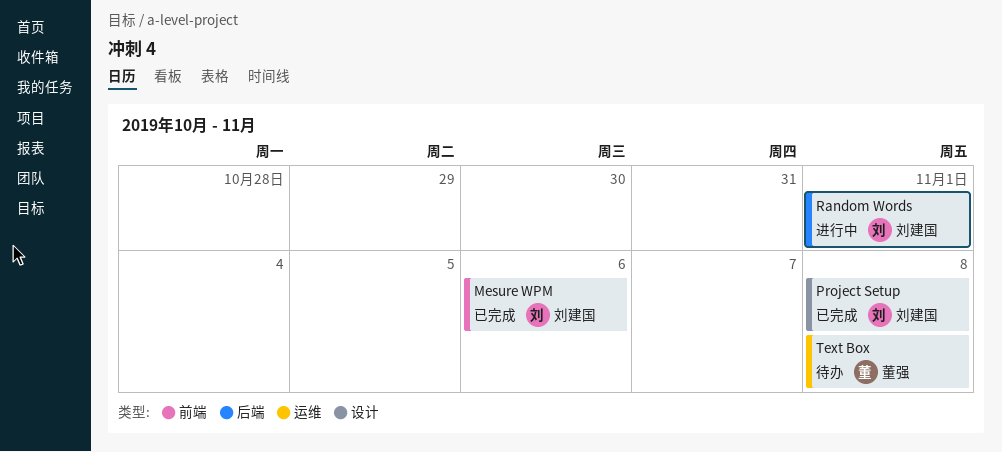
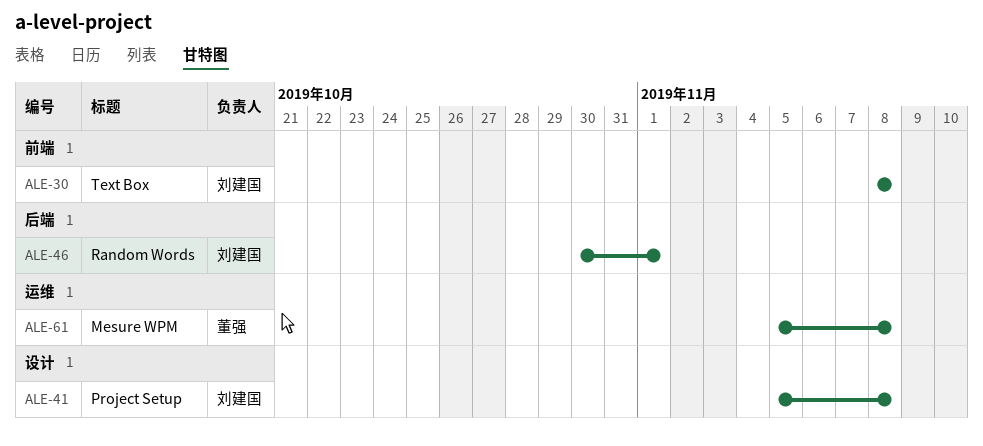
Mesure WPM, owner: 刘建国 -> 董强
Mesure WPM, label: 前端 -> 运维
Mesure WPM, due: Nov 6 -> Nov 8
Text Box, owner: 董强 -> 刘建国
Text Box, label: 运维 -> 前端

